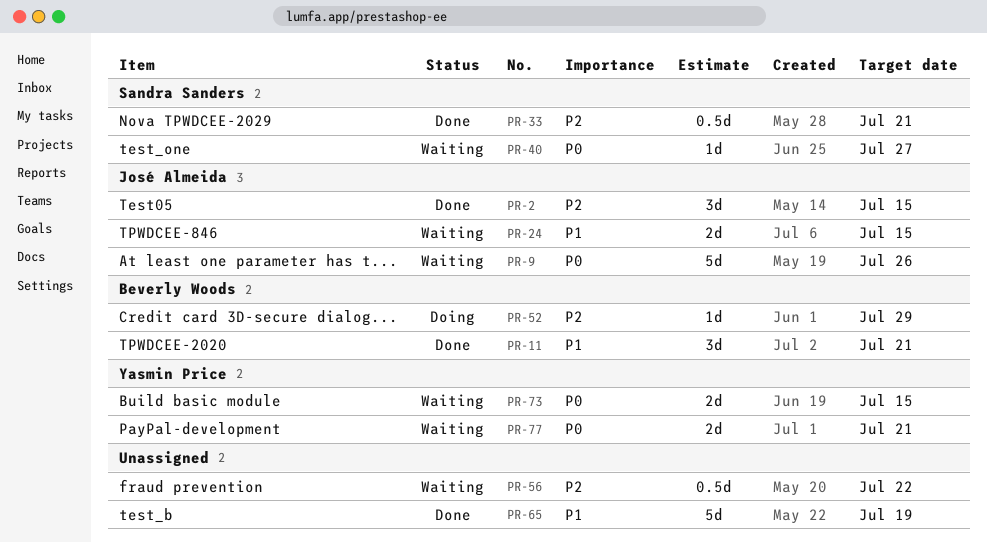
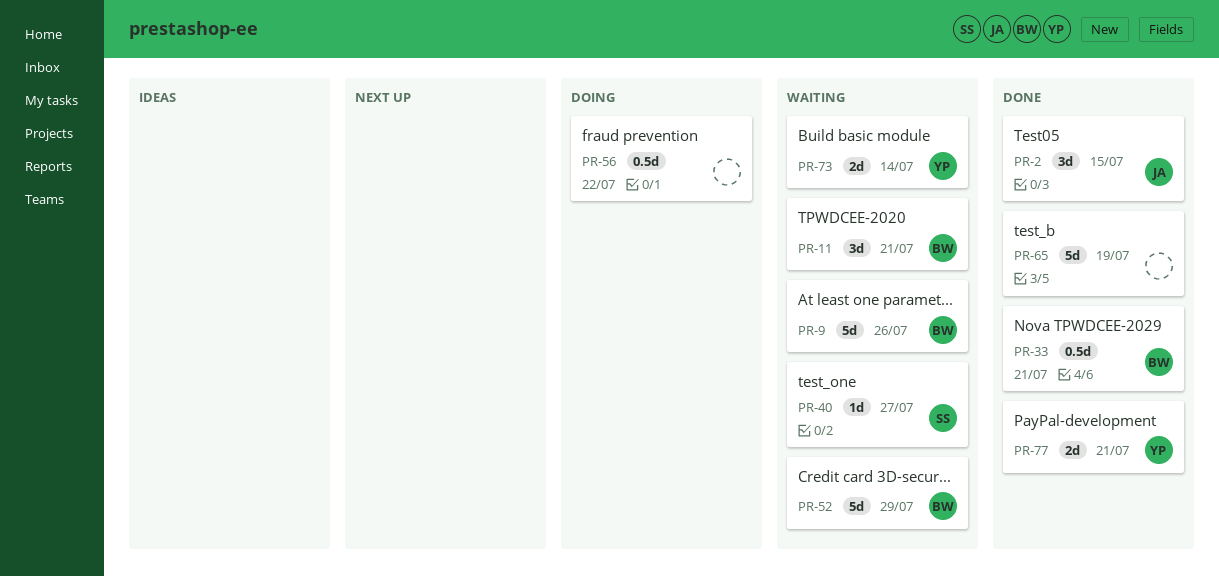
PR-9, owner: José Almeida -> Beverly Woods
PR-11, status: Done -> Waiting
PR-24: present -> none
PR-33, owner: Sandra Sanders -> Beverly Woods
PR-52, status: Doing -> Waiting
PR-52, estimate: 1d -> 5d
PR-56, status: Waiting -> Doing
PR-73, due: Jul 15 -> Jul 14
PR-77, status: Waiting -> Done

